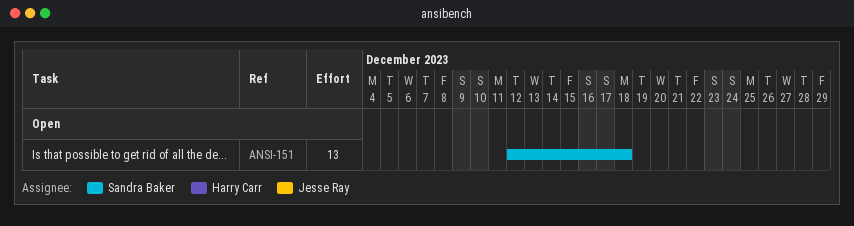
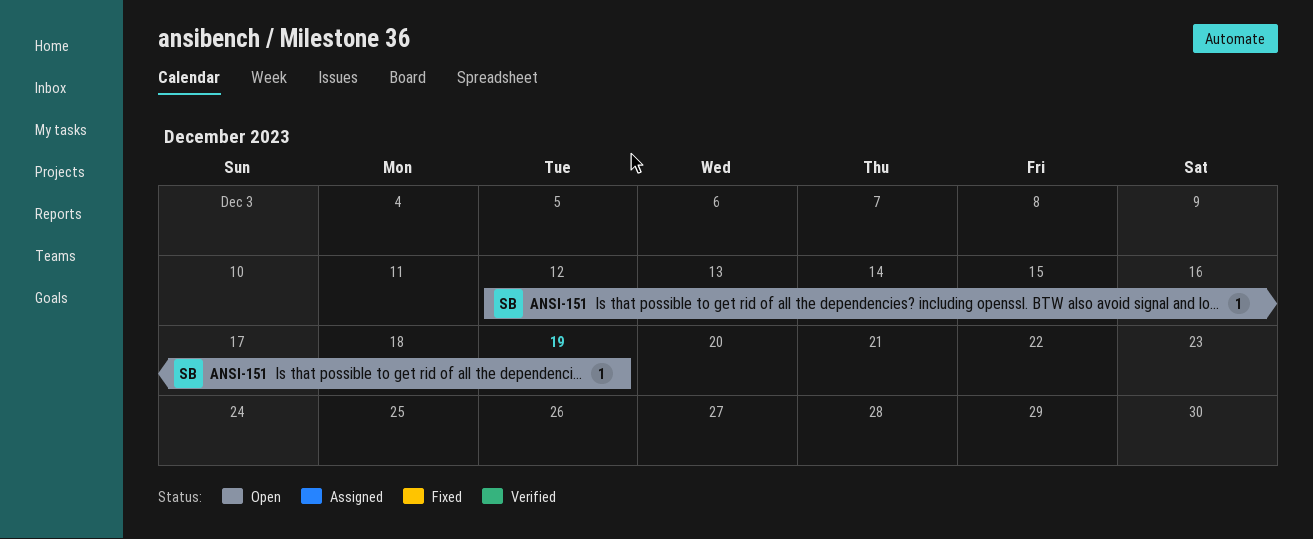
ANSI-151, estimate: 13 -> 1
ANSI-151, due: Dec 18 -> Dec 19

